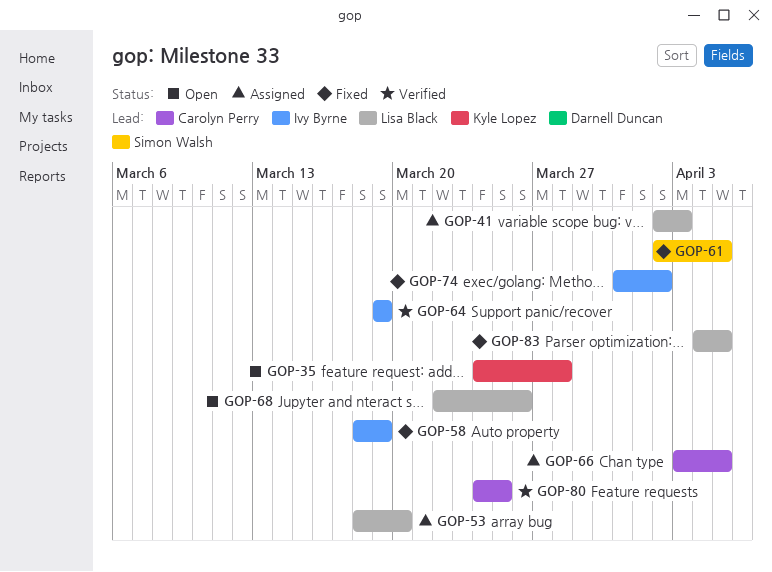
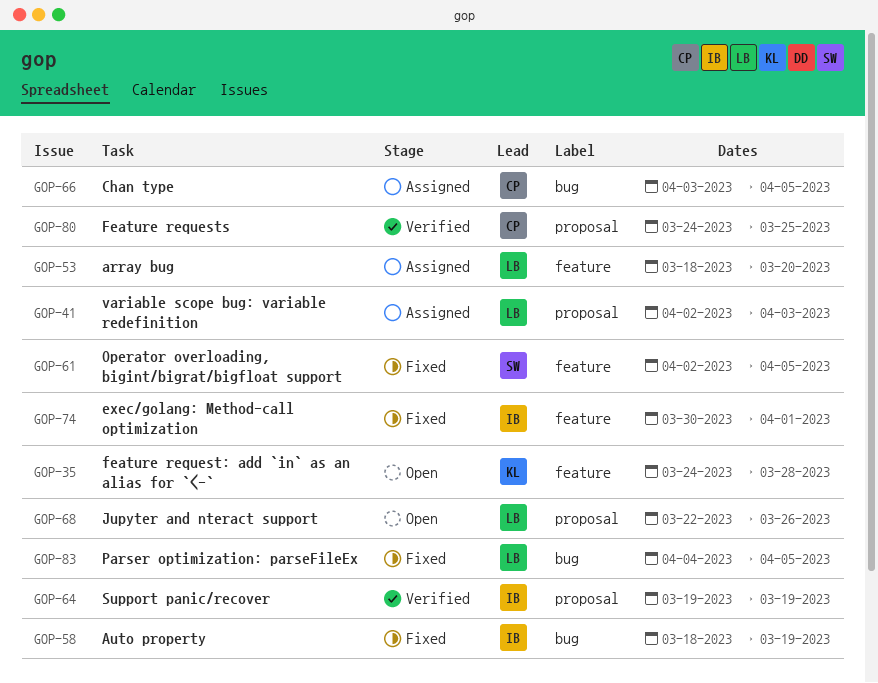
GOP-74, start: Mar 31 -> Mar 30
GOP-74, due: Apr 2 -> Apr 1

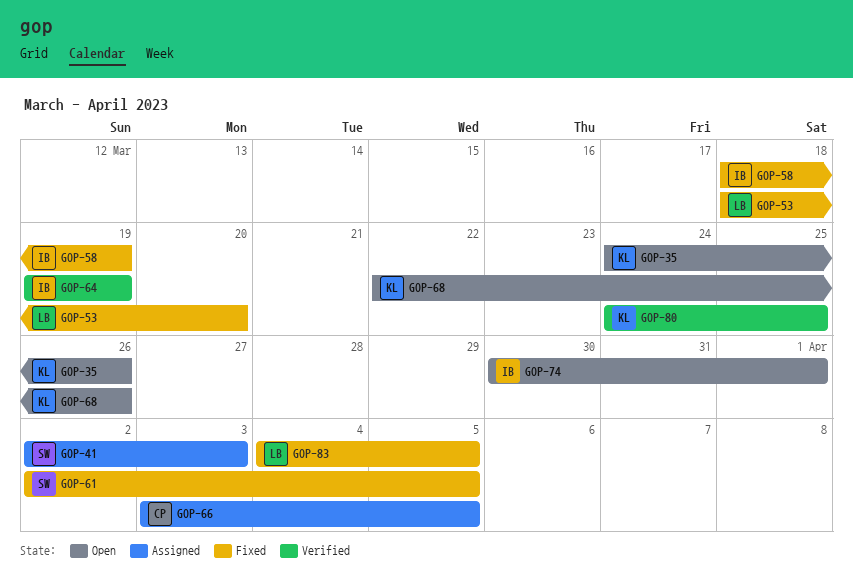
GOP-35, due: Mar 28 -> Mar 26
GOP-41, owner: LB -> SW
GOP-53, status: Assigned -> Fixed
GOP-68, owner: LB -> KL
GOP-74, status: Fixed -> Open
GOP-80, owner: CP -> KL

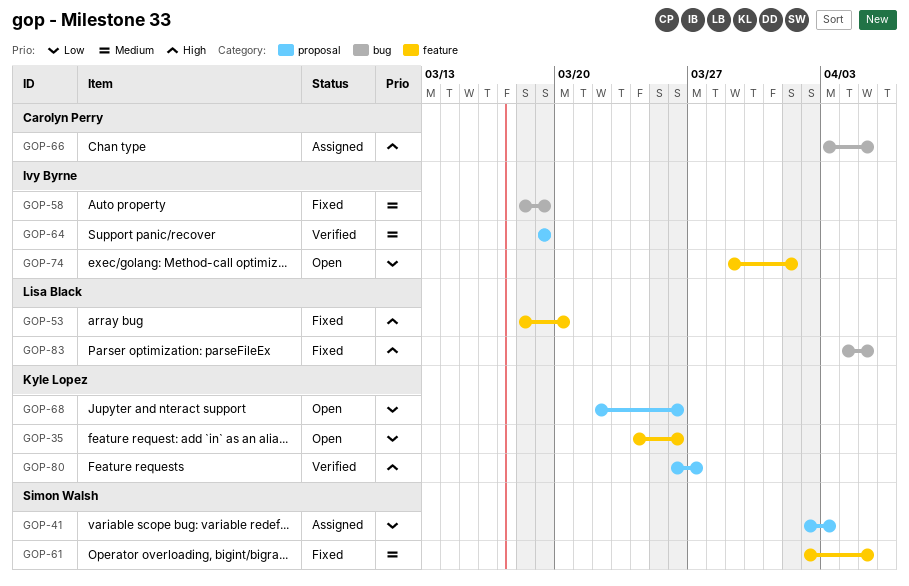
GOP-74, start: Mar 30 -> Mar 29
GOP-80, start: Mar 24 -> Mar 26
GOP-80, due: Mar 25 -> Mar 27

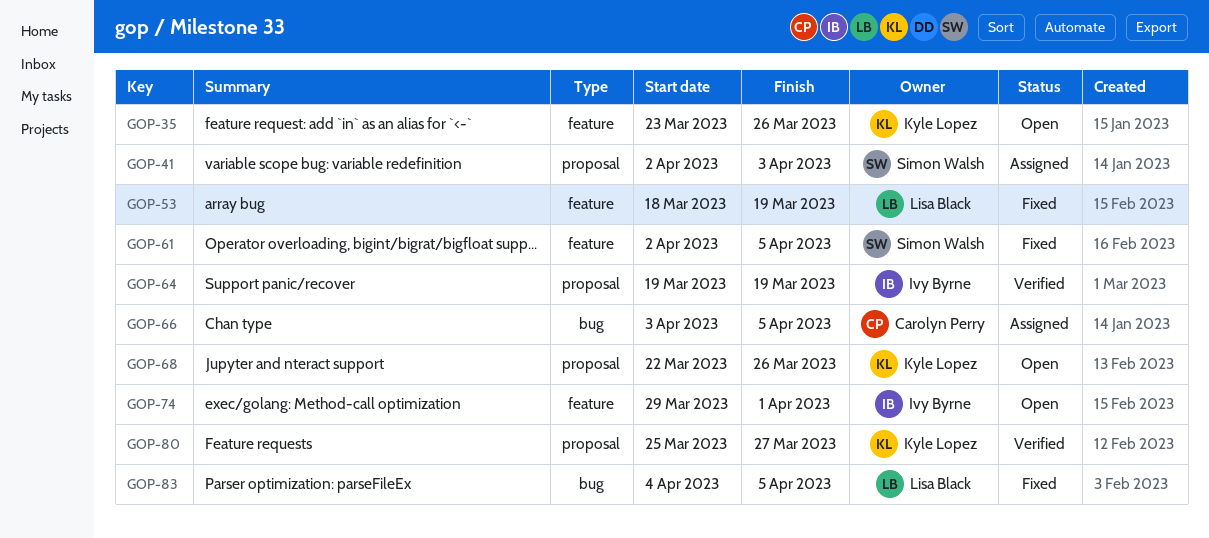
GOP-35, start: Mar 24 -> Mar 23
GOP-53, due: Mar 20 -> Mar 19
GOP-58: present -> none
GOP-80, start: Mar 26 -> Mar 25

